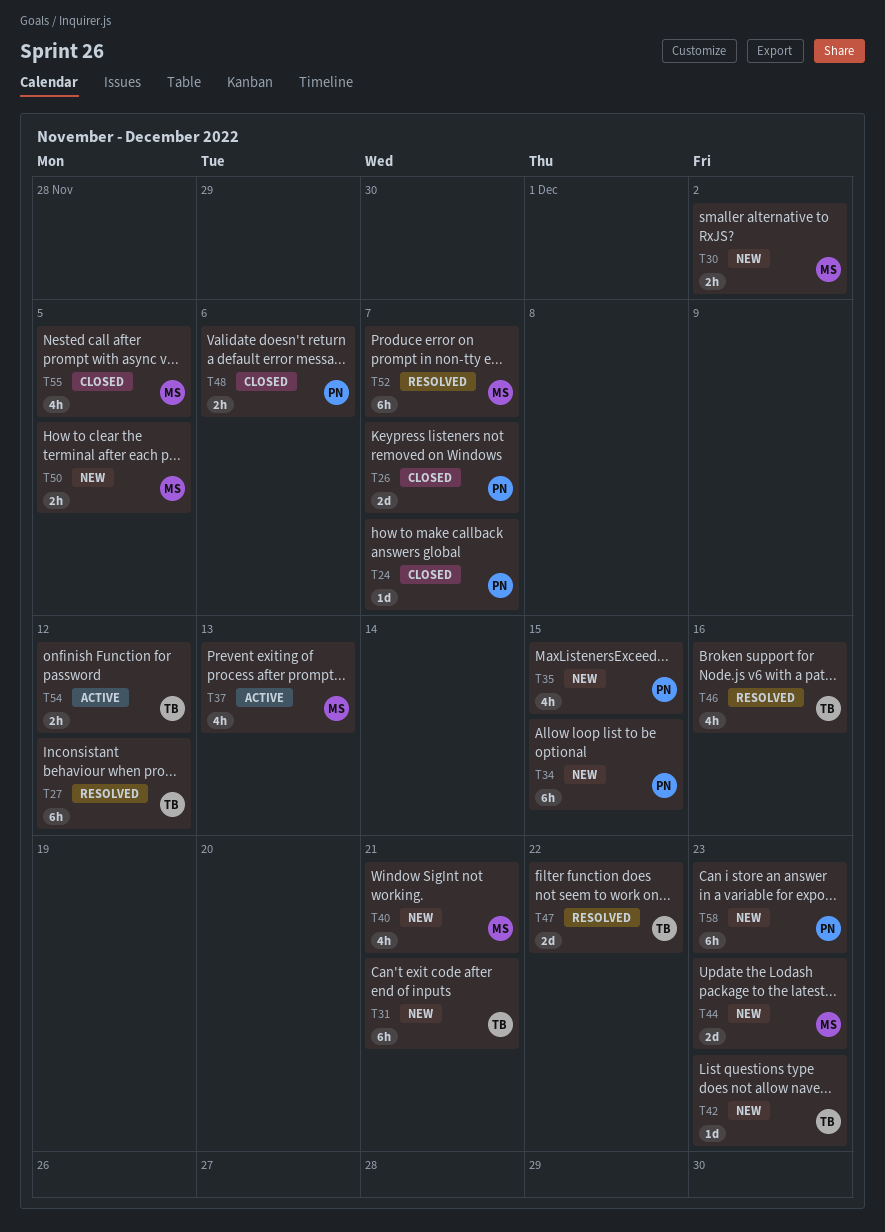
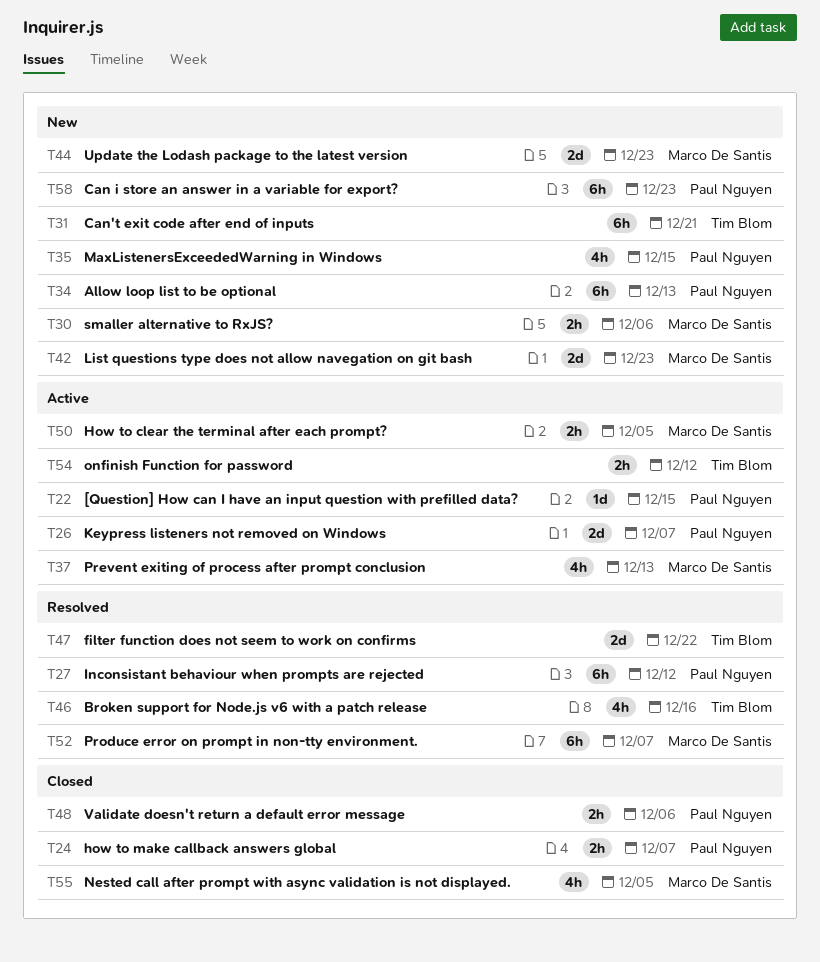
T22: none -> present
T24, estimate: 1d -> 2h
T26, status: Closed -> Active
T27, owner: Tim Blom -> Paul Nguyen
T30, due: Dec 2 -> Dec 6
T34, due: Dec 15 -> Dec 13
T40: present -> none
T42, owner: Tim Blom -> Marco De Santis
T42, estimate: 1d -> 2d
T50, status: New -> Active

